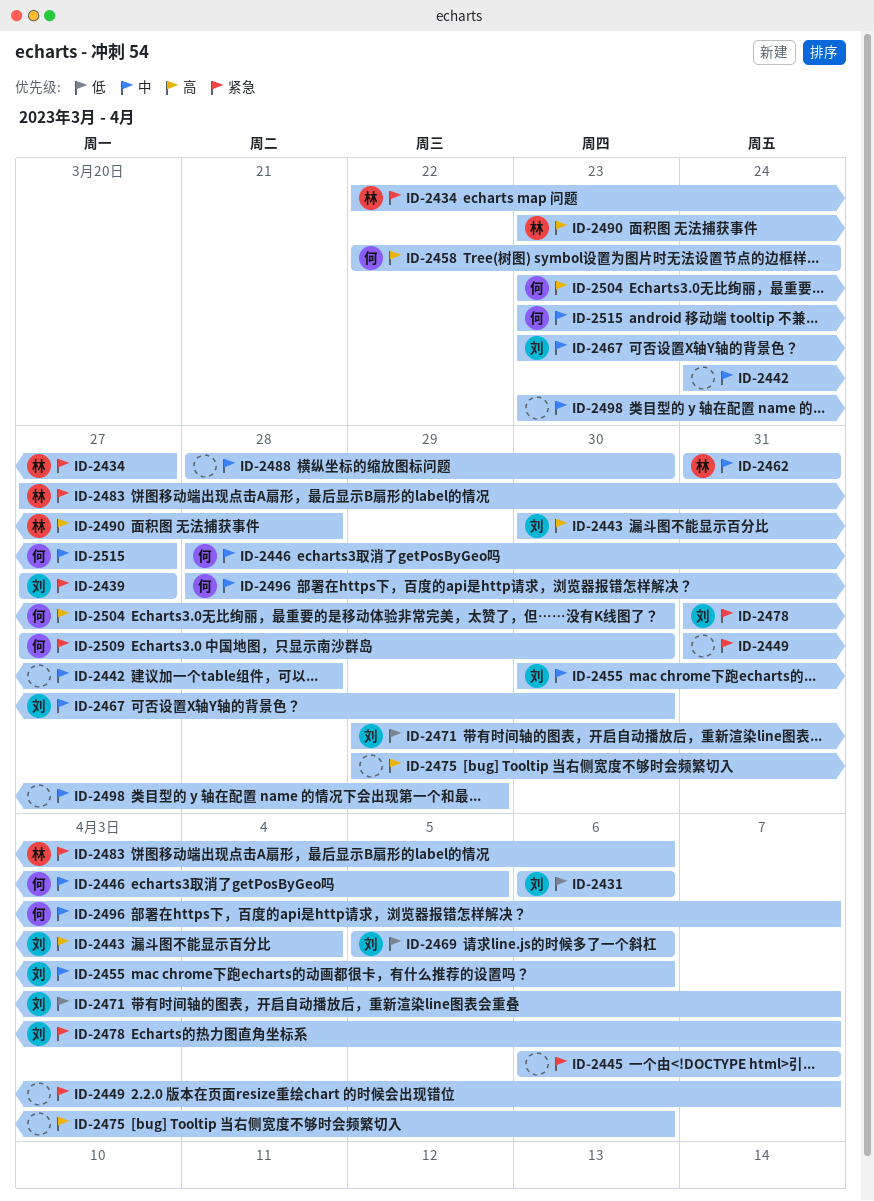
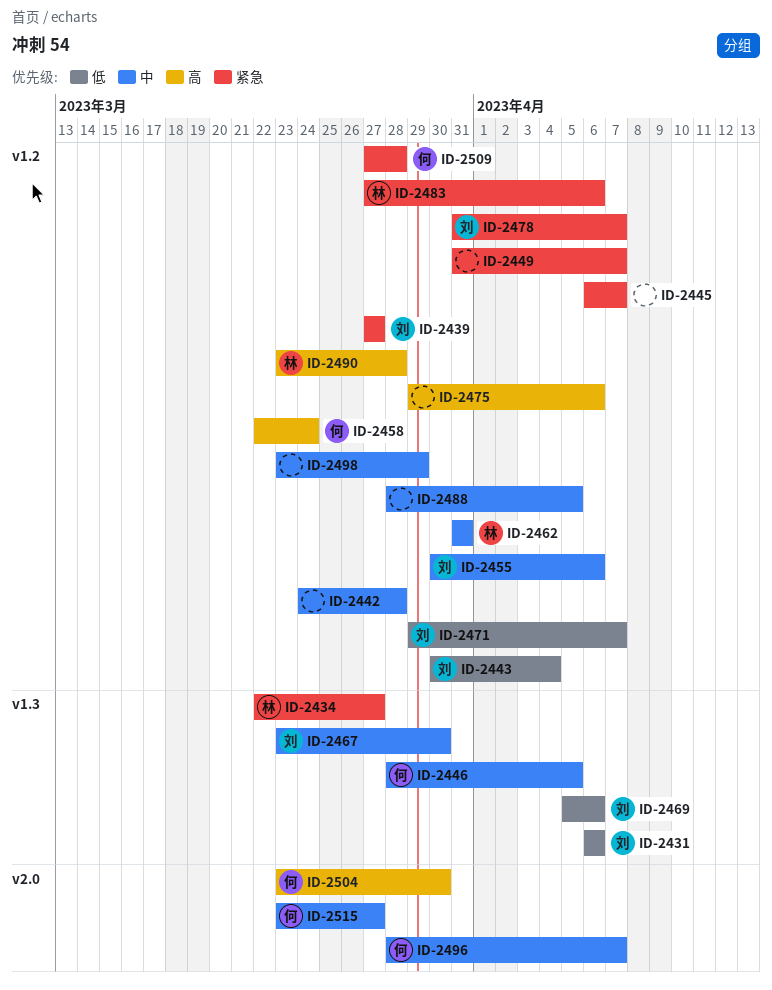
ID-2443, priority: 高 -> 低
ID-2488, due: Mar 30 -> Apr 5
ID-2509, due: Mar 30 -> Mar 28

